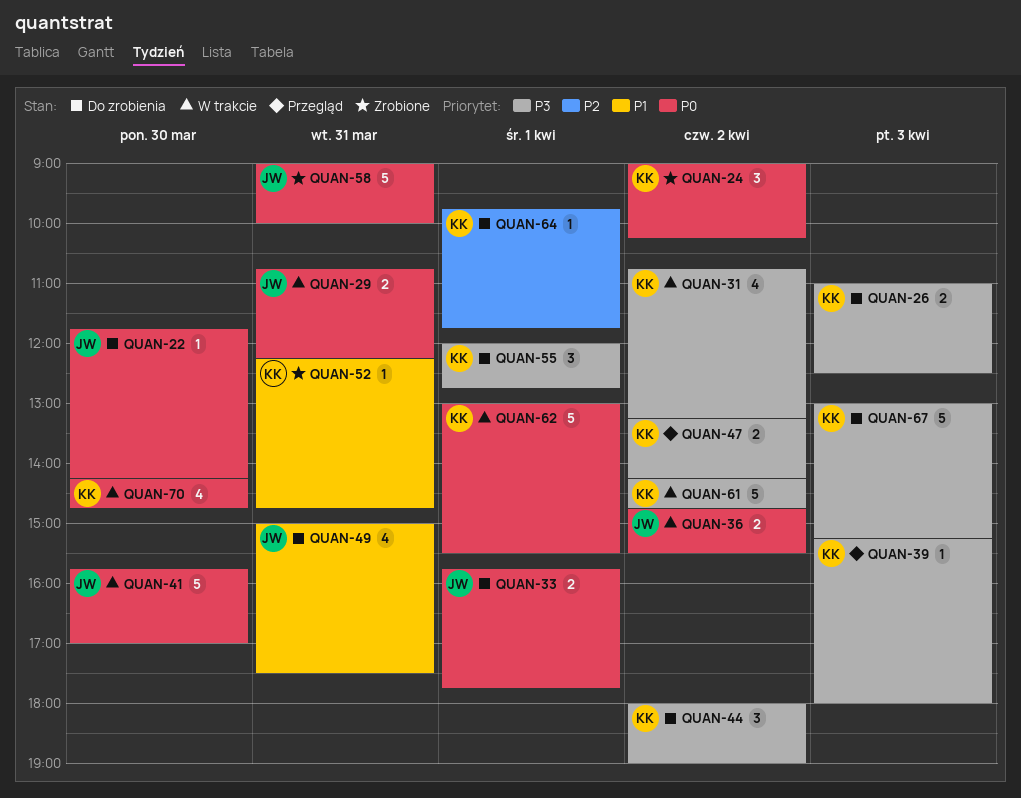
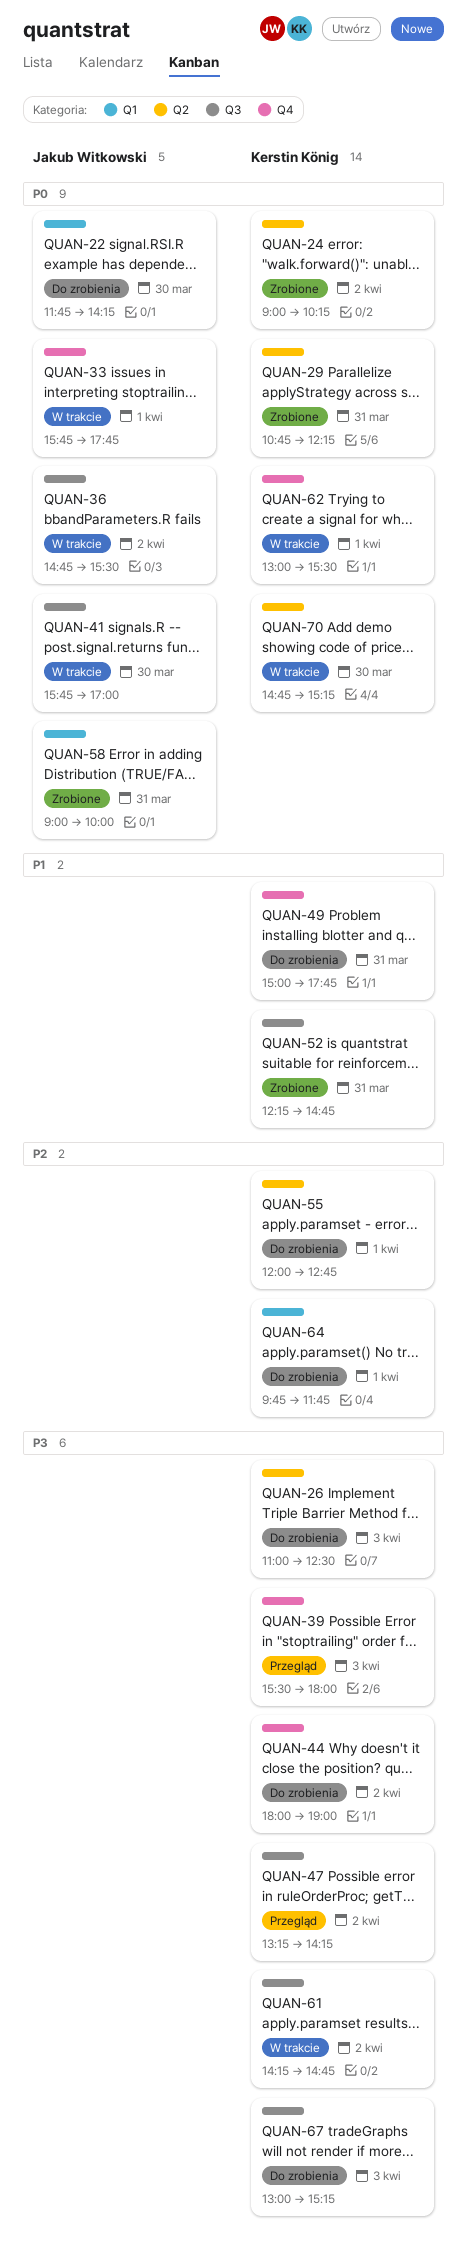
QUAN-29, status: W trakcie -> Zrobione
QUAN-29, owner: Jakub Witkowski -> Kerstin König
QUAN-31: present -> none
QUAN-33, status: Do zrobienia -> W trakcie
QUAN-39, begins: 15:15 -> 15:30
QUAN-49, owner: Jakub Witkowski -> Kerstin König
QUAN-49, ends: 17:30 -> 17:45
QUAN-55, priority: P3 -> P2
QUAN-70, begins: 14:15 -> 14:45
QUAN-70, ends: 14:45 -> 15:15

